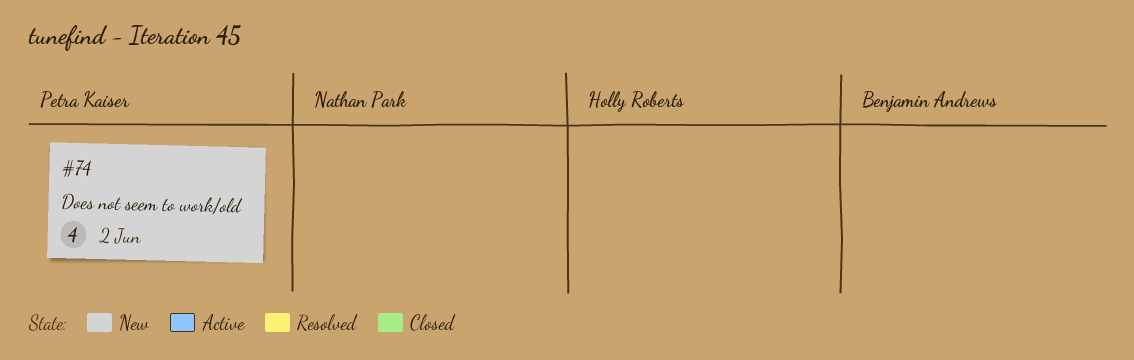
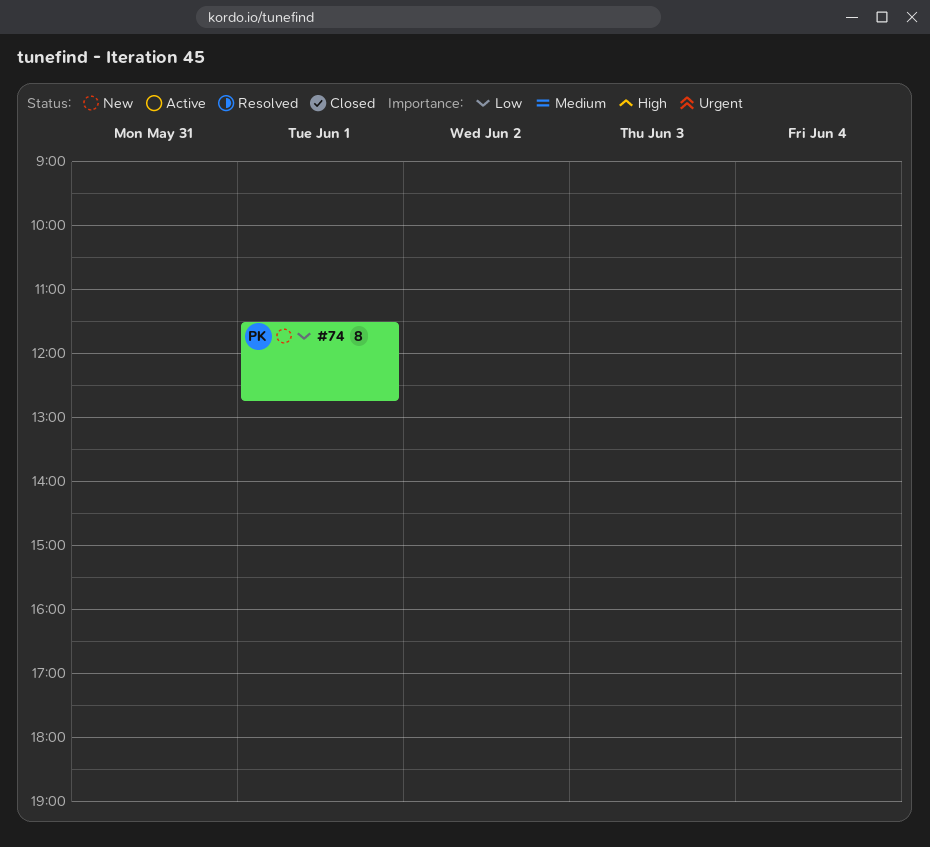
#74, estimate: 4 -> 8
#74, day: Jun 2 -> Jun 1

